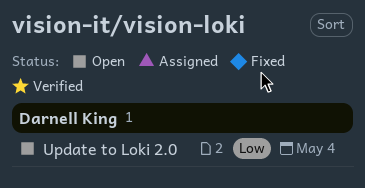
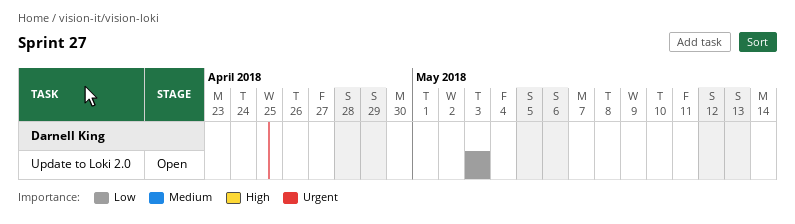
Update to Loki 2.0, due: May 4 -> May 3

